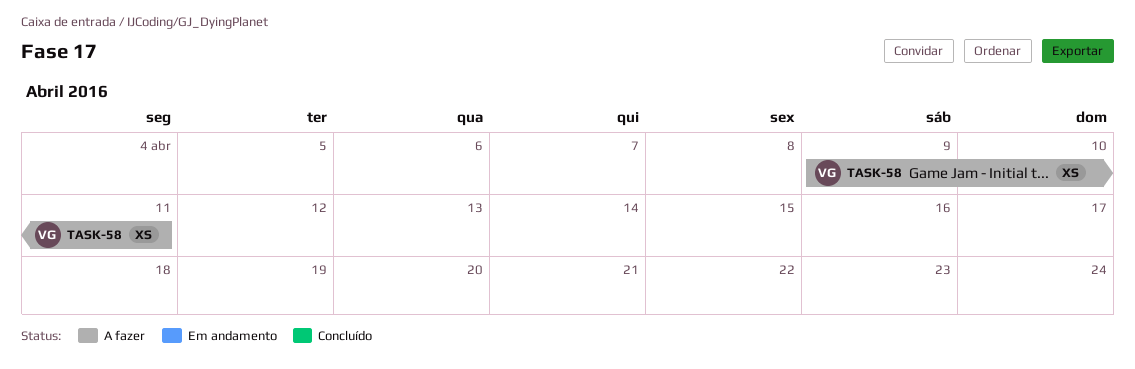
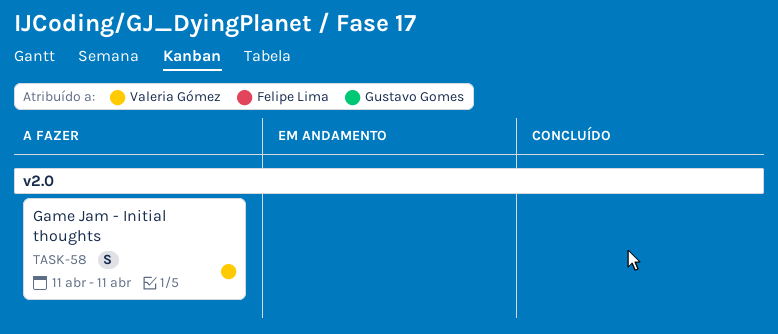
TASK-58, estimate: XS -> S
TASK-58, start: Apr 9 -> Apr 11

